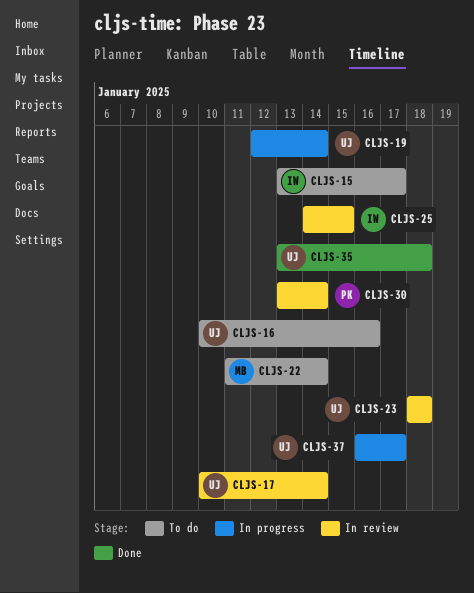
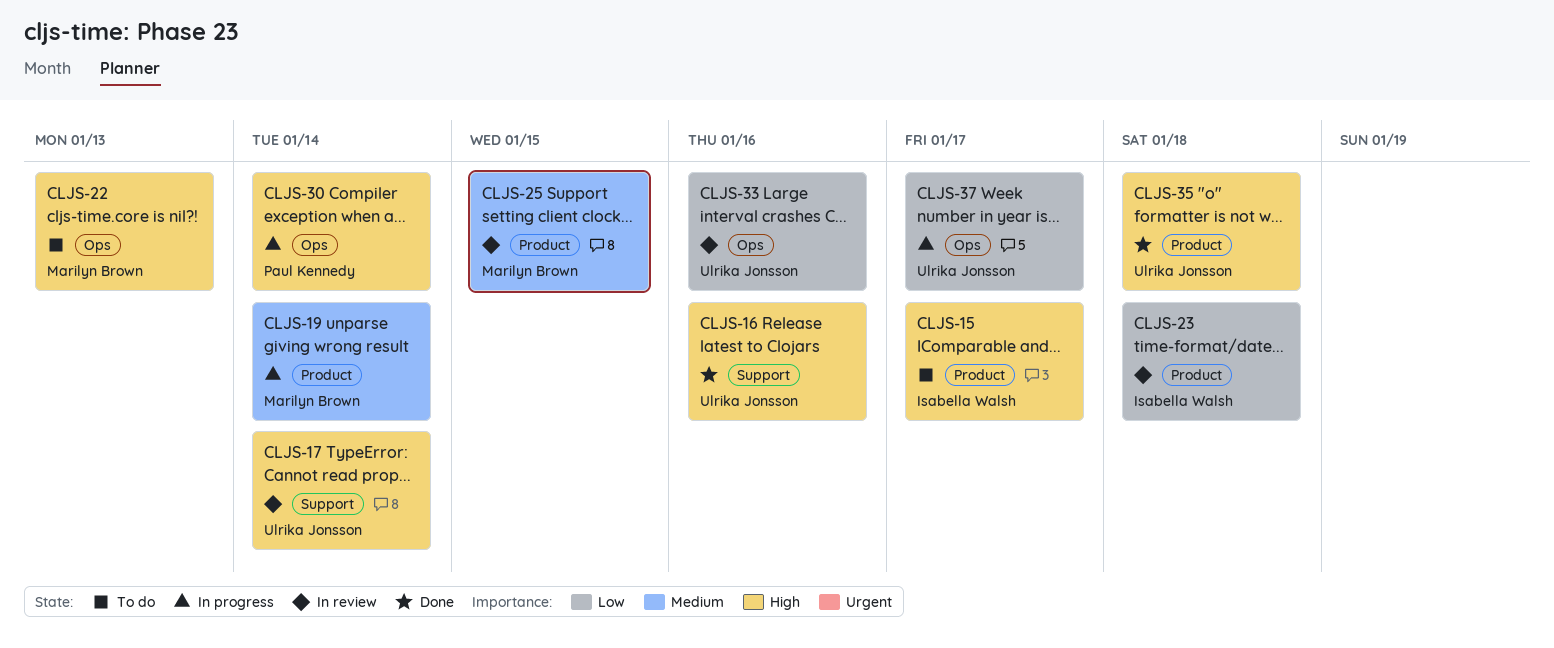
CLJS-16, status: To do -> Done
CLJS-19, owner: Ulrika Jonsson -> Marilyn Brown
CLJS-22, due: Jan 14 -> Jan 13
CLJS-23, owner: Ulrika Jonsson -> Isabella Walsh
CLJS-25, owner: Isabella Walsh -> Marilyn Brown
CLJS-30, status: In review -> In progress
CLJS-33: none -> present

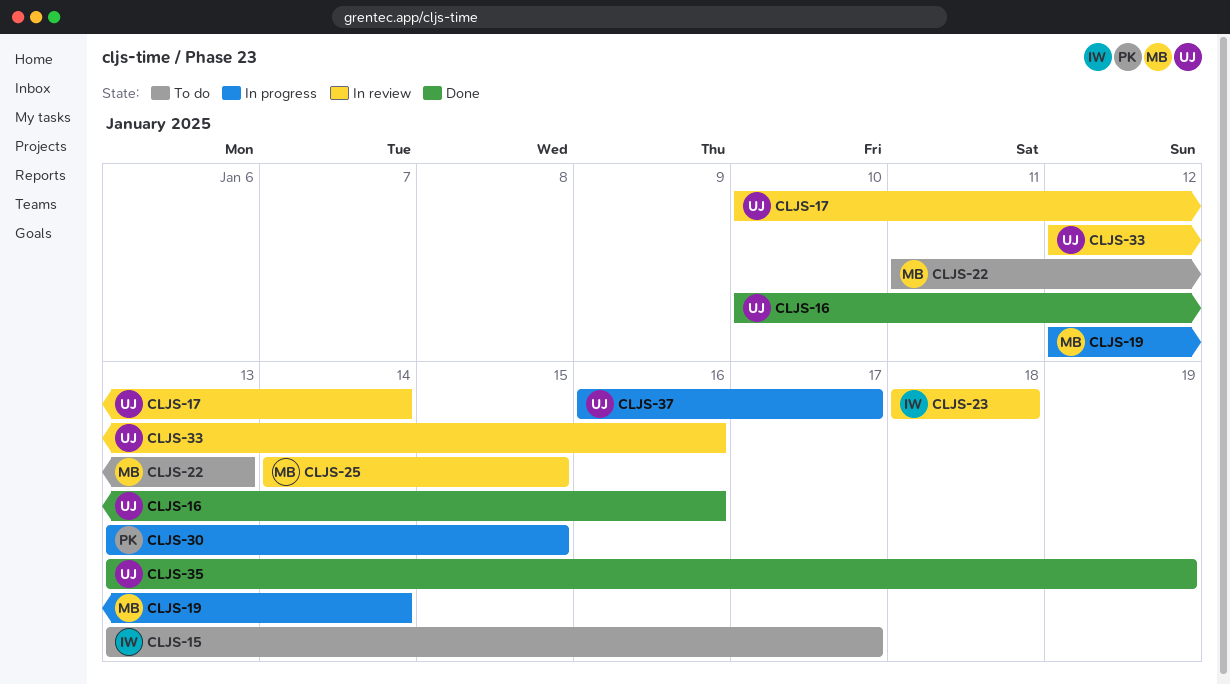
CLJS-30, due: Jan 14 -> Jan 15
CLJS-35, due: Jan 18 -> Jan 19

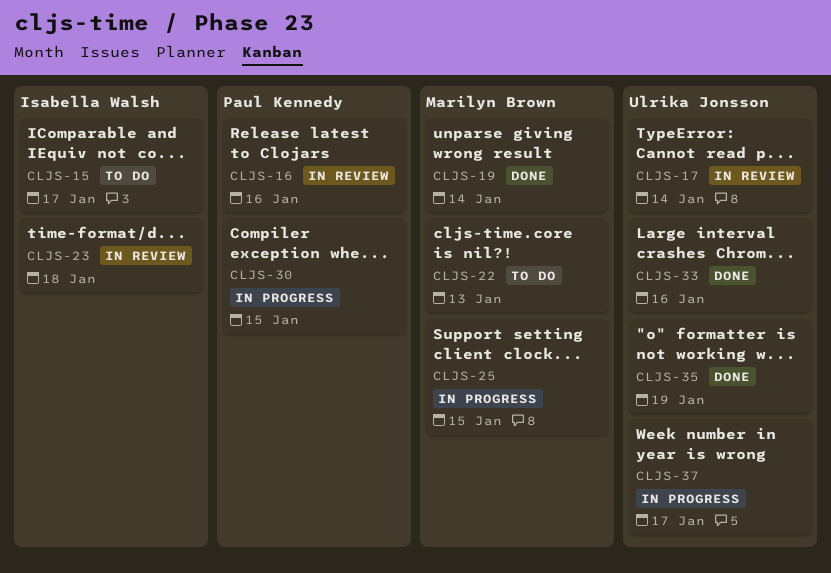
CLJS-16, status: Done -> In review
CLJS-16, owner: Ulrika Jonsson -> Paul Kennedy
CLJS-19, status: In progress -> Done
CLJS-25, status: In review -> In progress
CLJS-33, status: In review -> Done

